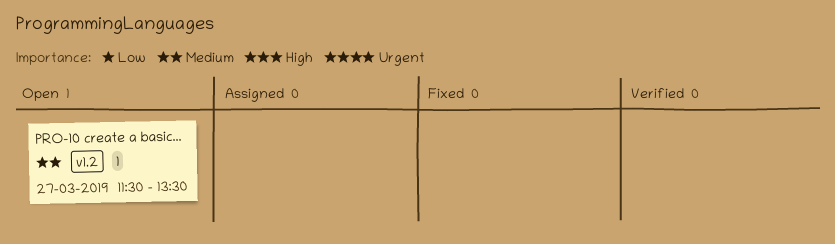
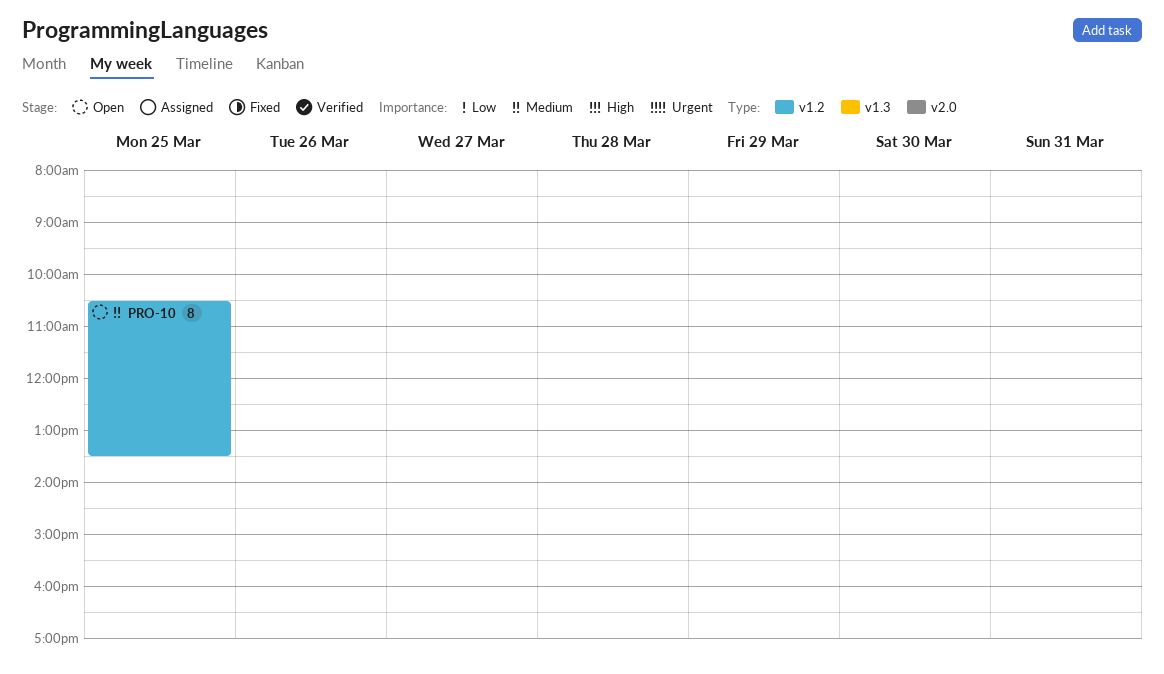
PRO-10, estimate: 1 -> 8
PRO-10, day: Mar 27 -> Mar 25
PRO-10, begins: 11:30 -> 10:30

